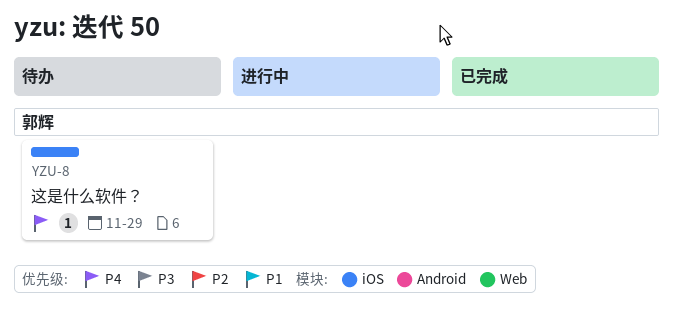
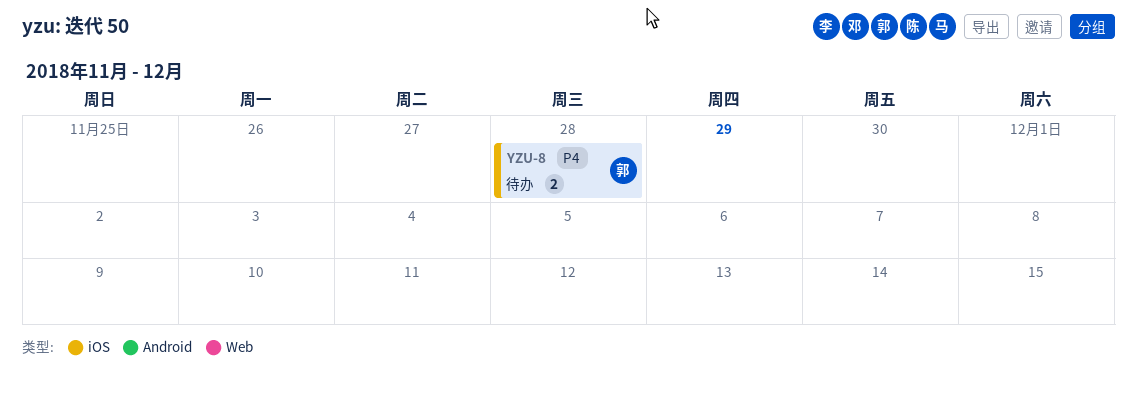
YZU-8, estimate: 1 -> 2
YZU-8, due: Nov 29 -> Nov 28

